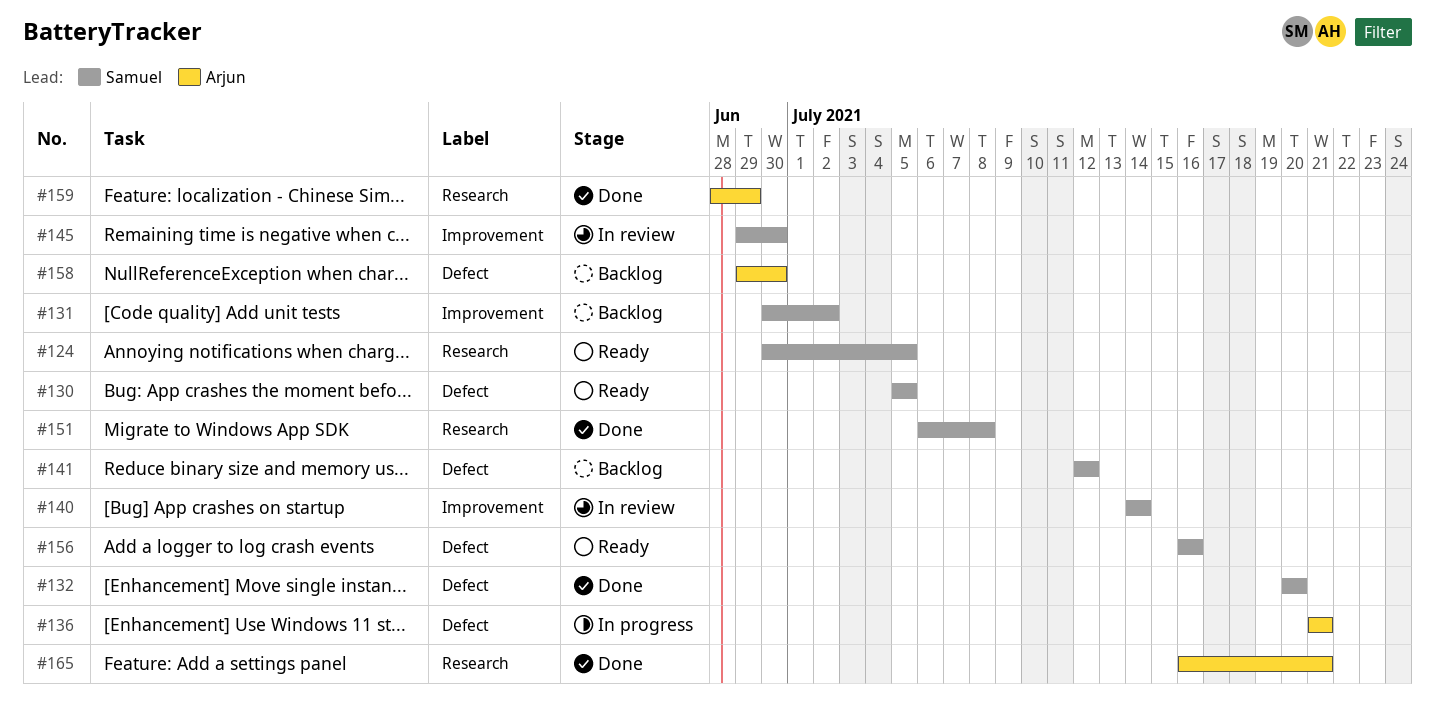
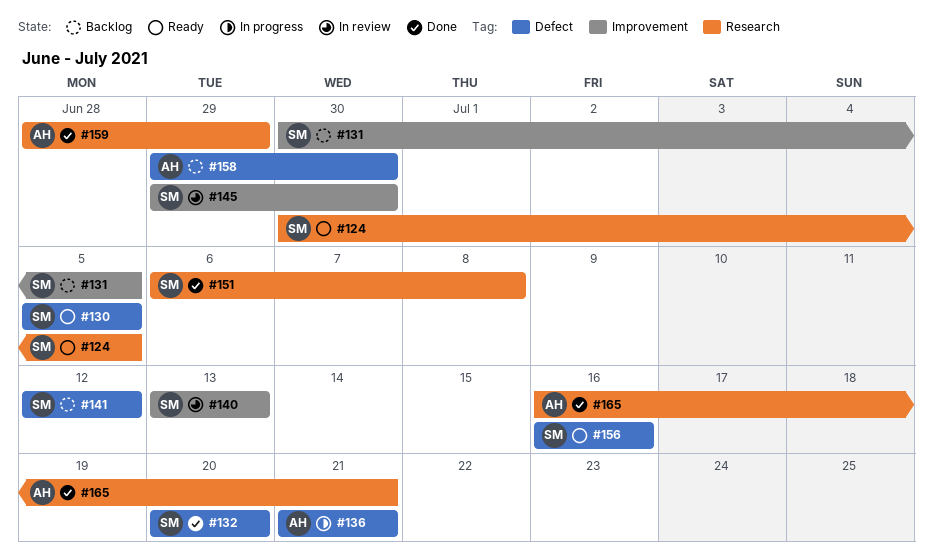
#131, due: Jul 2 -> Jul 5
#140, start: Jul 14 -> Jul 13
#140, due: Jul 14 -> Jul 13

